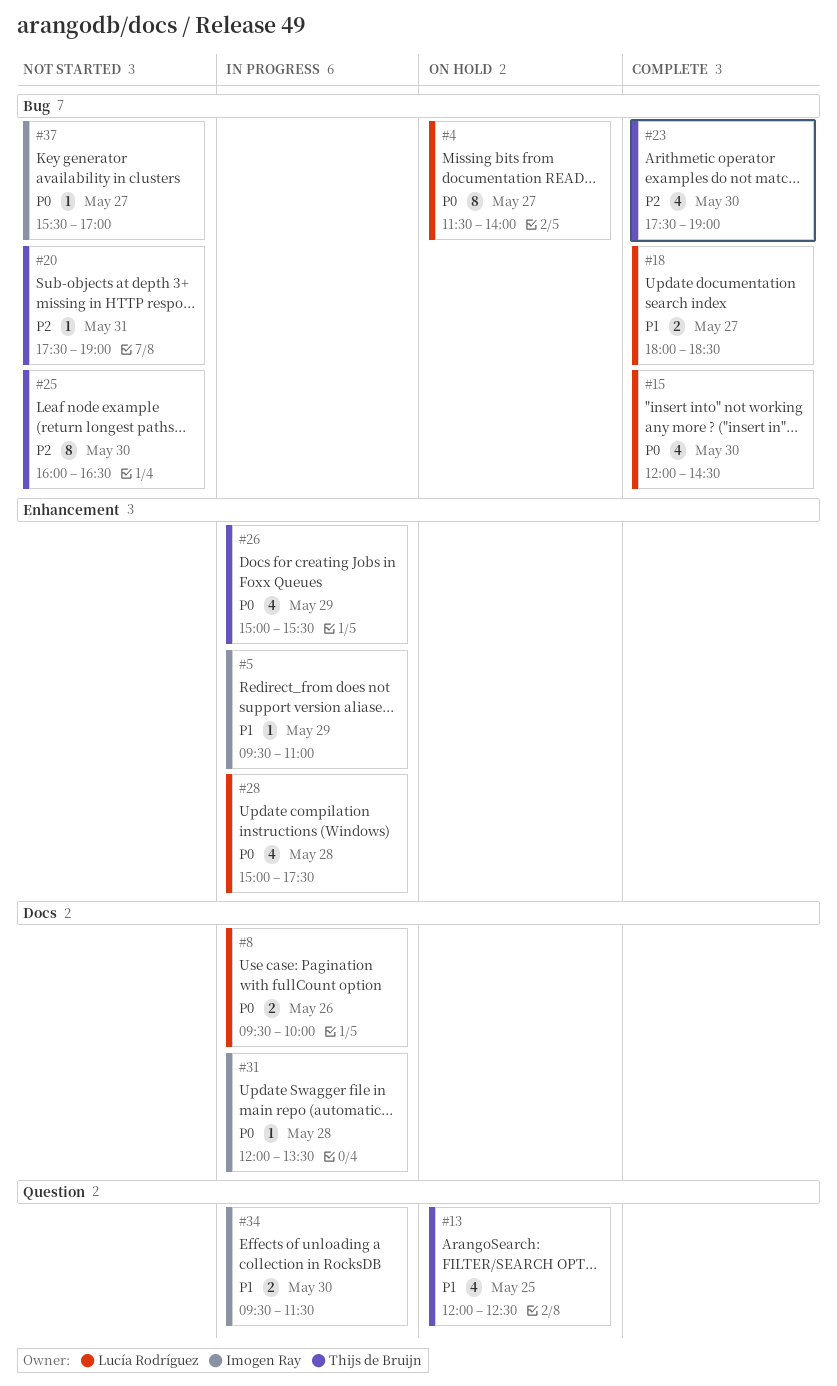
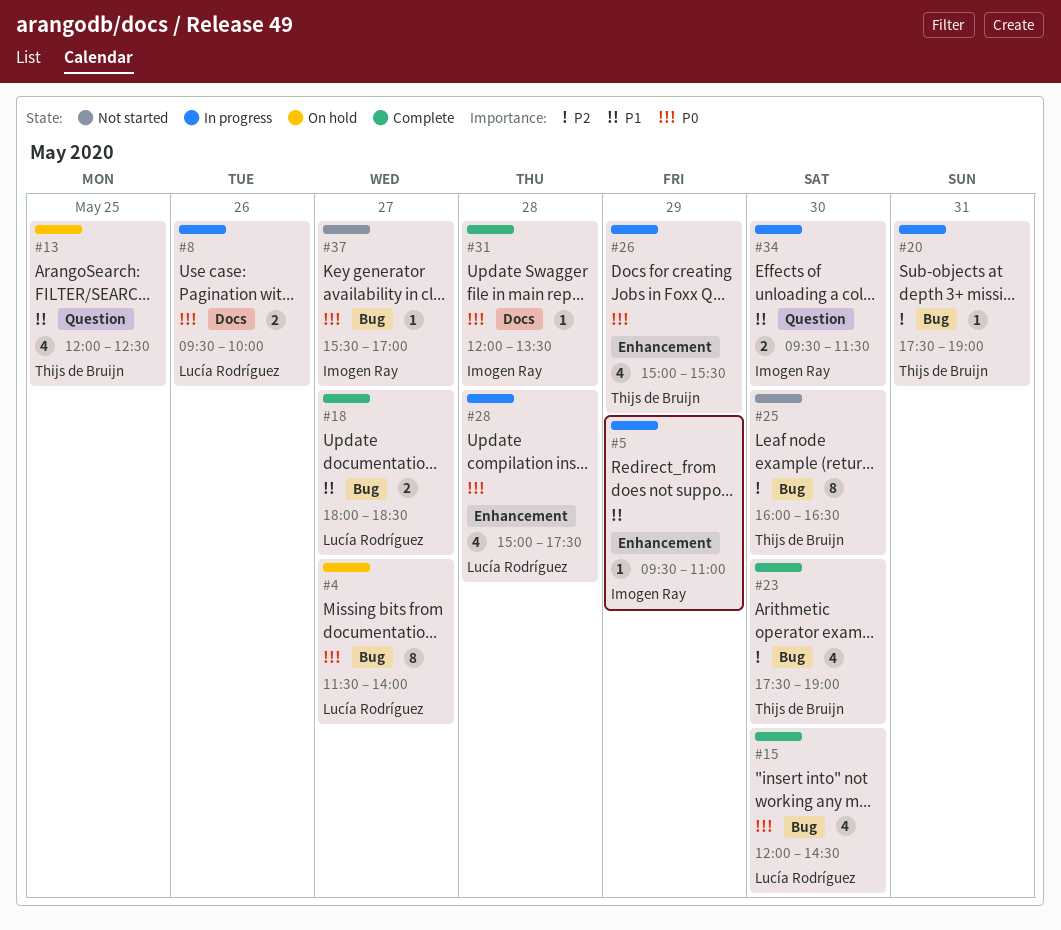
#20, status: Not started -> In progress
#31, status: In progress -> Complete

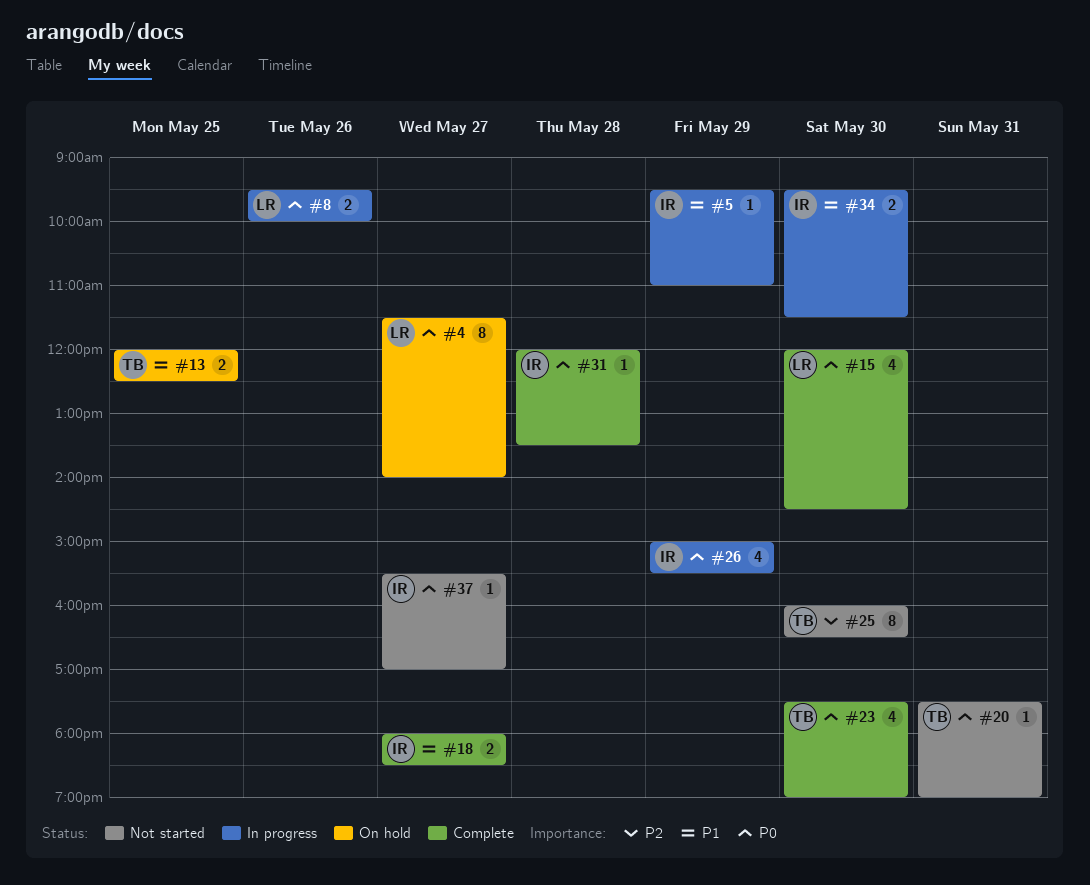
#13, estimate: 4 -> 2
#18, owner: Lucía Rodríguez -> Imogen Ray
#20, status: In progress -> Not started
#20, priority: P2 -> P0
#23, priority: P2 -> P0
#26, owner: Thijs de Bruijn -> Imogen Ray
#28: present -> none

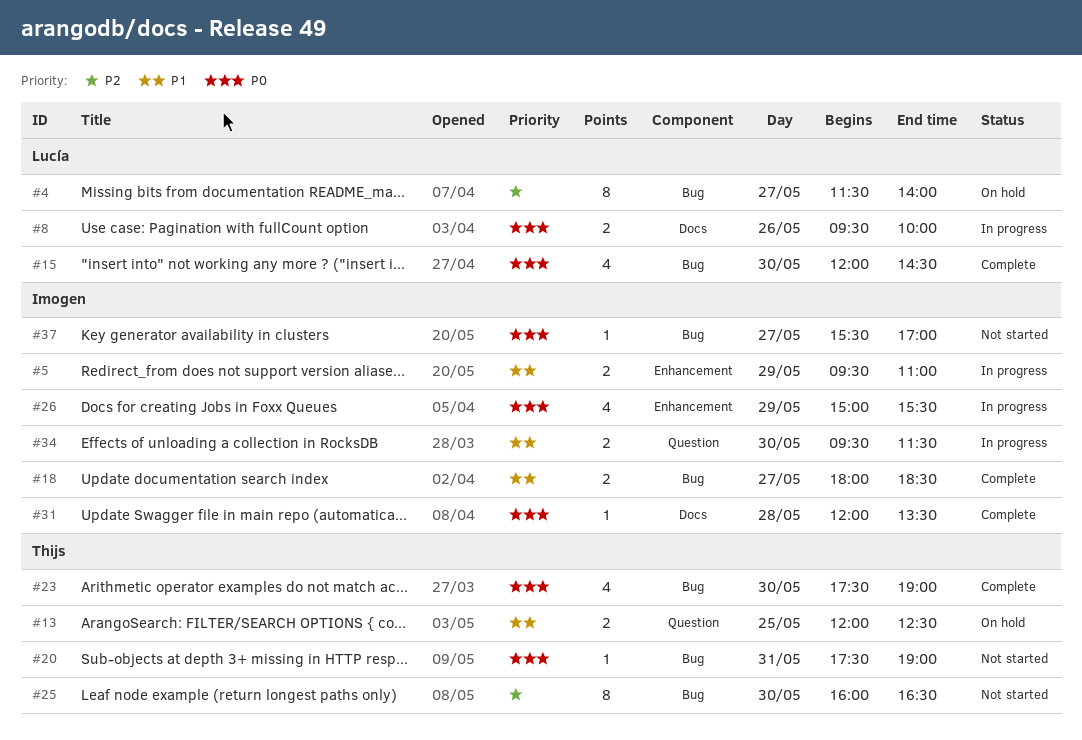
#4, priority: P0 -> P2
#5, estimate: 1 -> 2

